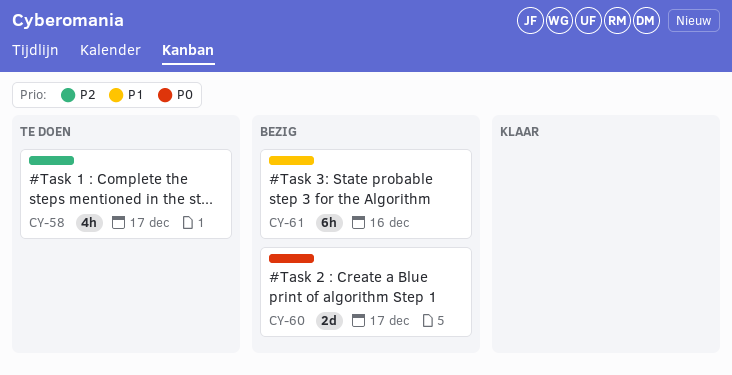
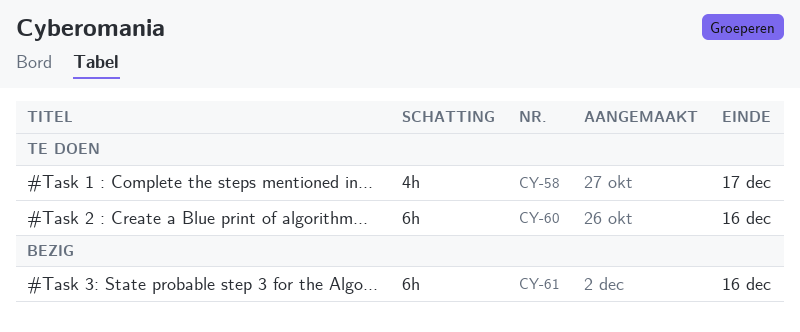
CY-60, status: Bezig -> Te doen
CY-60, estimate: 2d -> 6h
CY-60, due: Dec 17 -> Dec 16

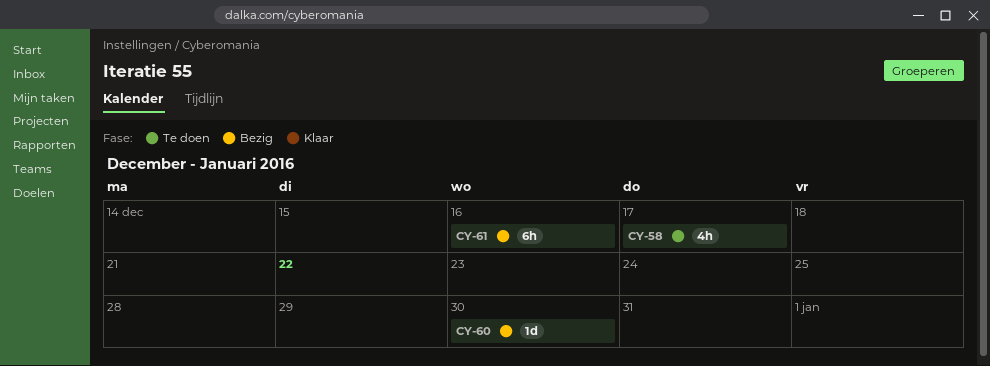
CY-60, status: Te doen -> Bezig
CY-60, estimate: 6h -> 1d
CY-60, due: Dec 16 -> Dec 30

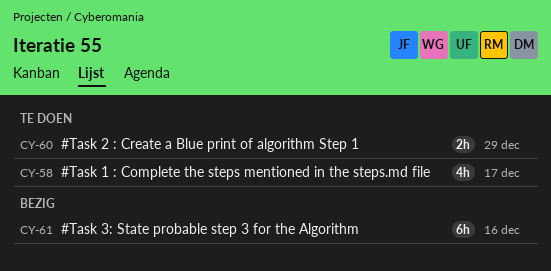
CY-60, status: Bezig -> Te doen
CY-60, estimate: 1d -> 2h
CY-60, due: Dec 30 -> Dec 29

